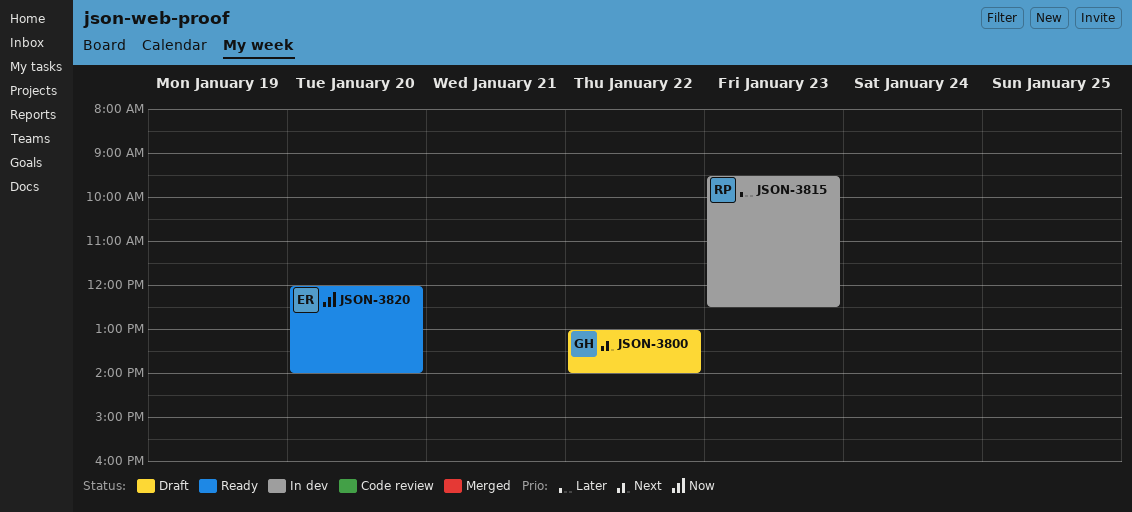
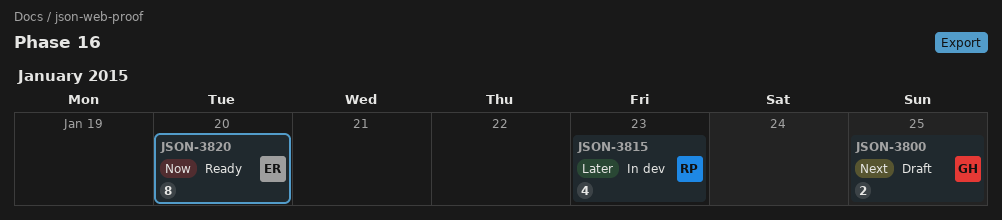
JSON-3800, day: Jan 22 -> Jan 25

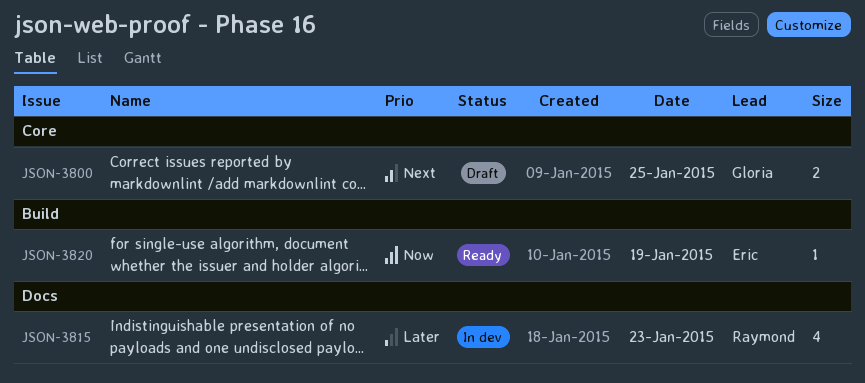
JSON-3820, estimate: 8 -> 1
JSON-3820, day: Jan 20 -> Jan 19

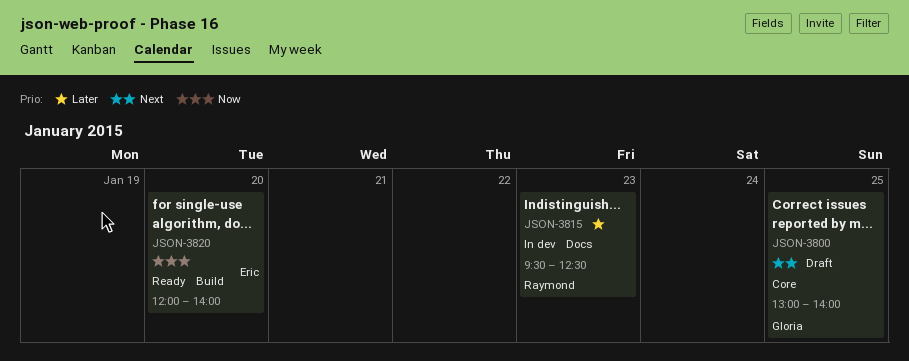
JSON-3820, day: Jan 19 -> Jan 20

